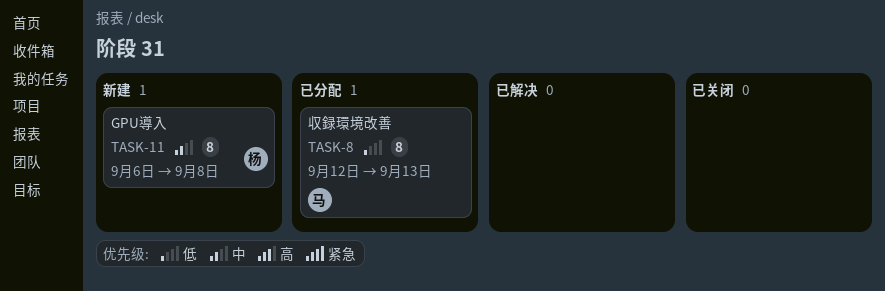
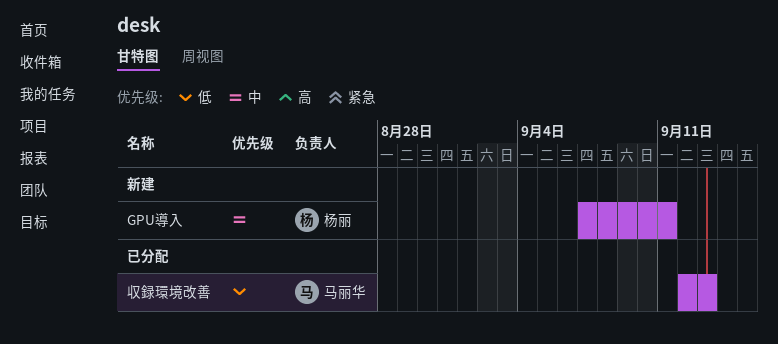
GPU導入, start: Sep 6 -> Sep 7
GPU導入, due: Sep 8 -> Sep 11

